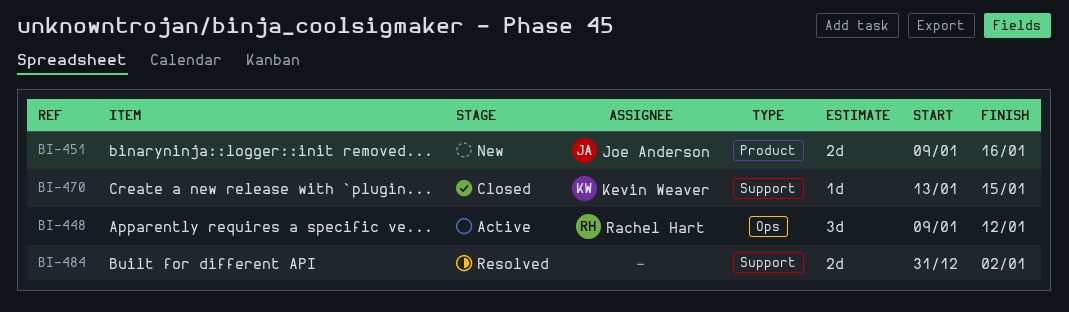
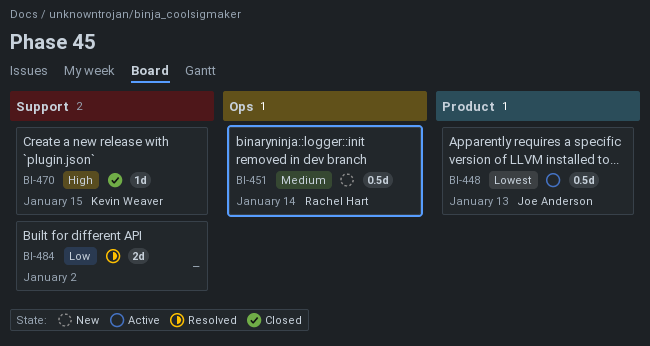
BI-448, owner: Rachel Hart -> Joe Anderson
BI-448, label: Ops -> Product
BI-448, estimate: 3d -> 0.5d
BI-448, due: Jan 12 -> Jan 13
BI-451, owner: Joe Anderson -> Rachel Hart
BI-451, label: Product -> Ops
BI-451, estimate: 2d -> 0.5d
BI-451, due: Jan 16 -> Jan 14

